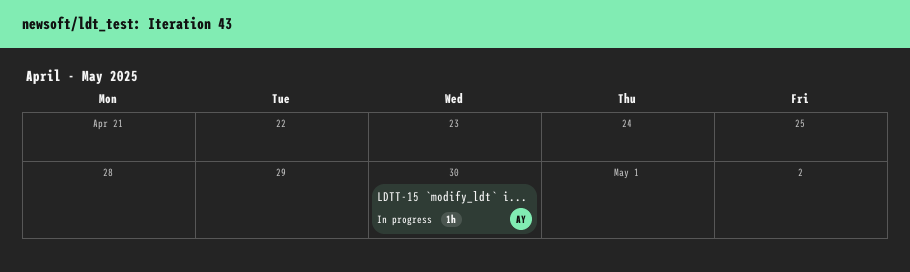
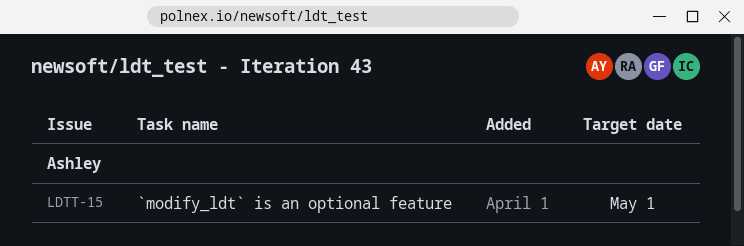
LDTT-15, due: Apr 30 -> May 1

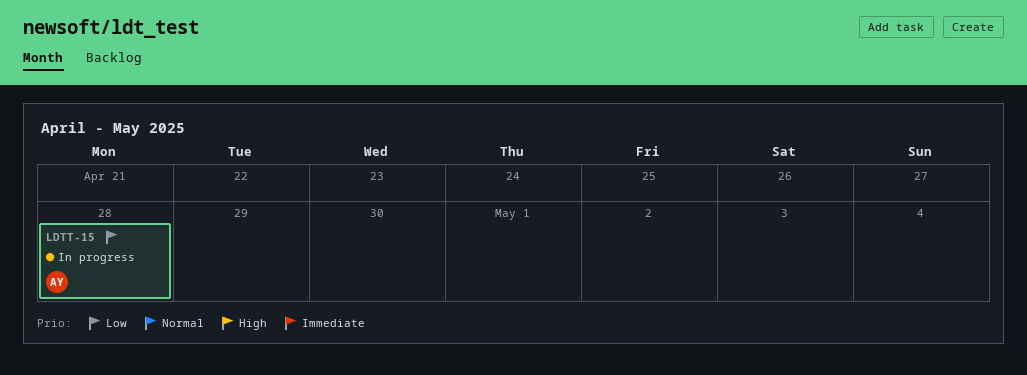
LDTT-15, due: May 1 -> Apr 28

